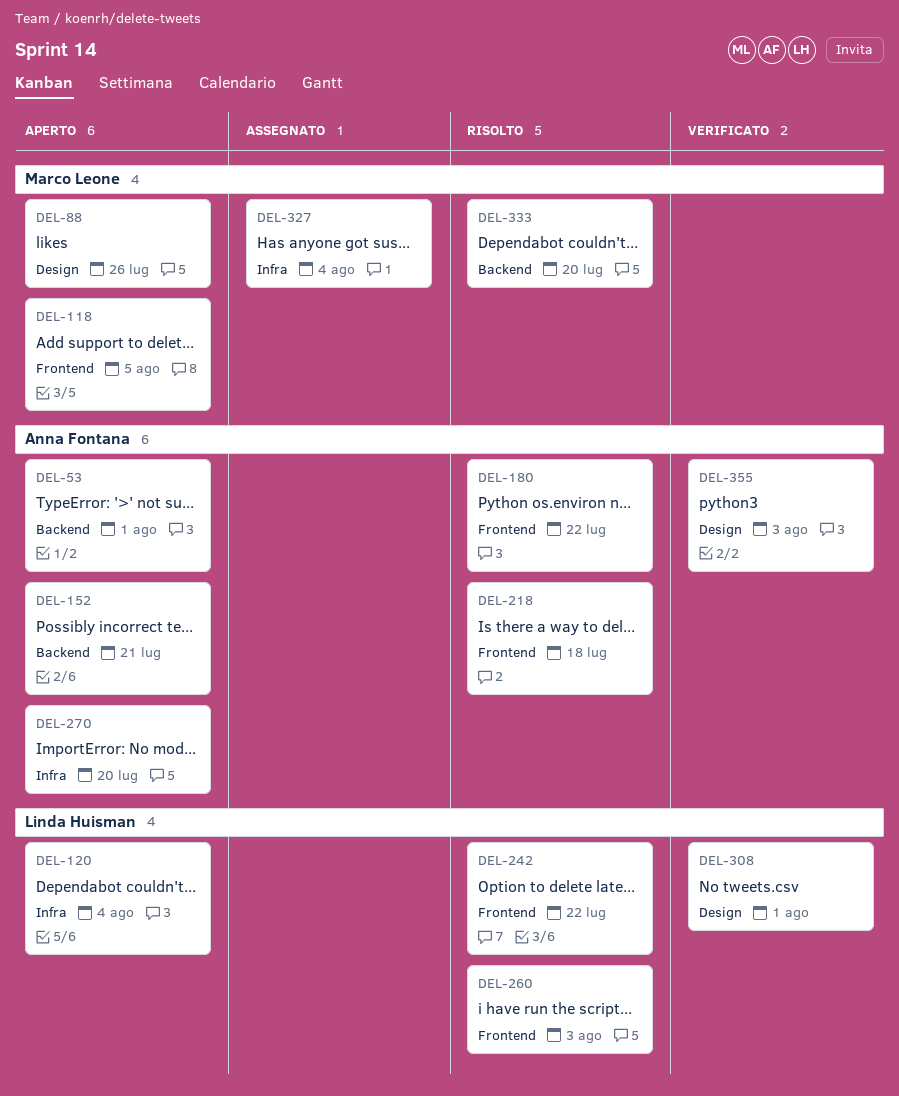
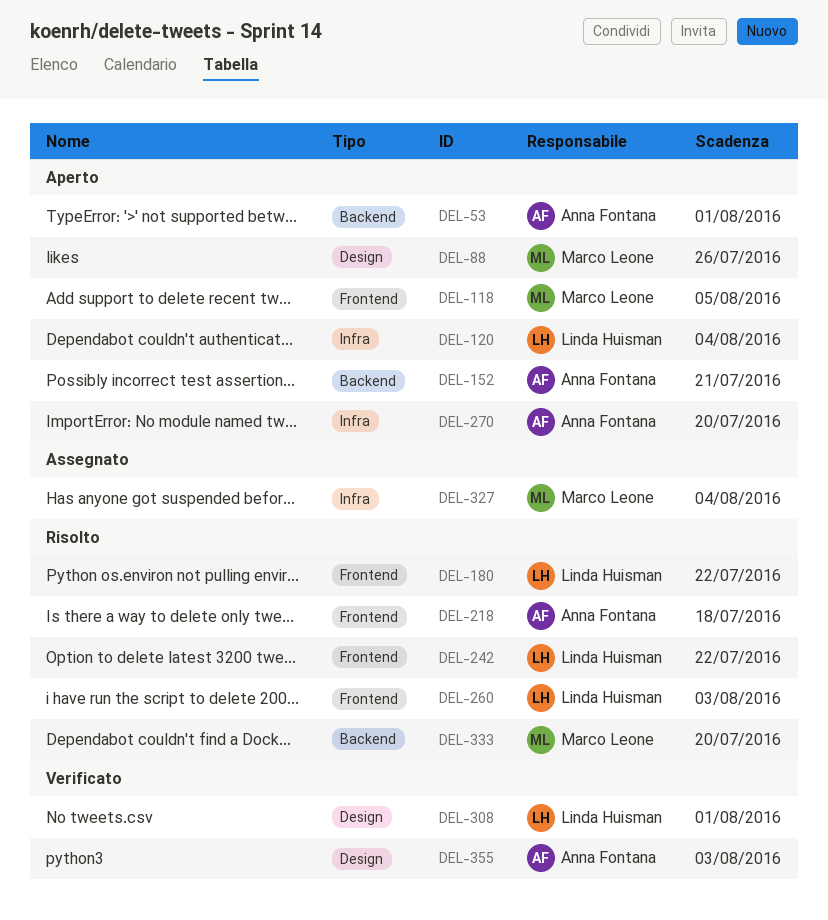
DEL-180, owner: Anna Fontana -> Linda Huisman

